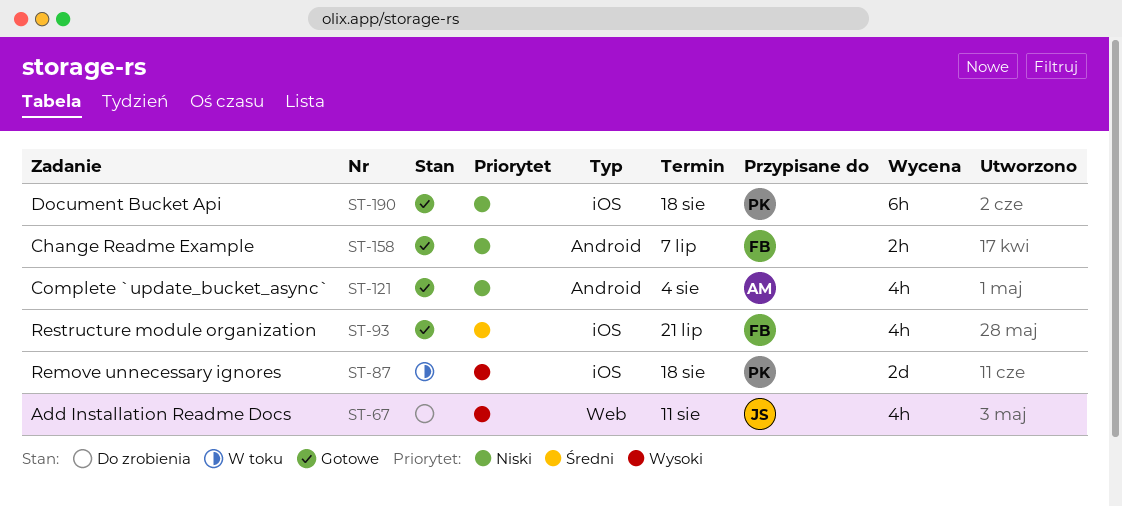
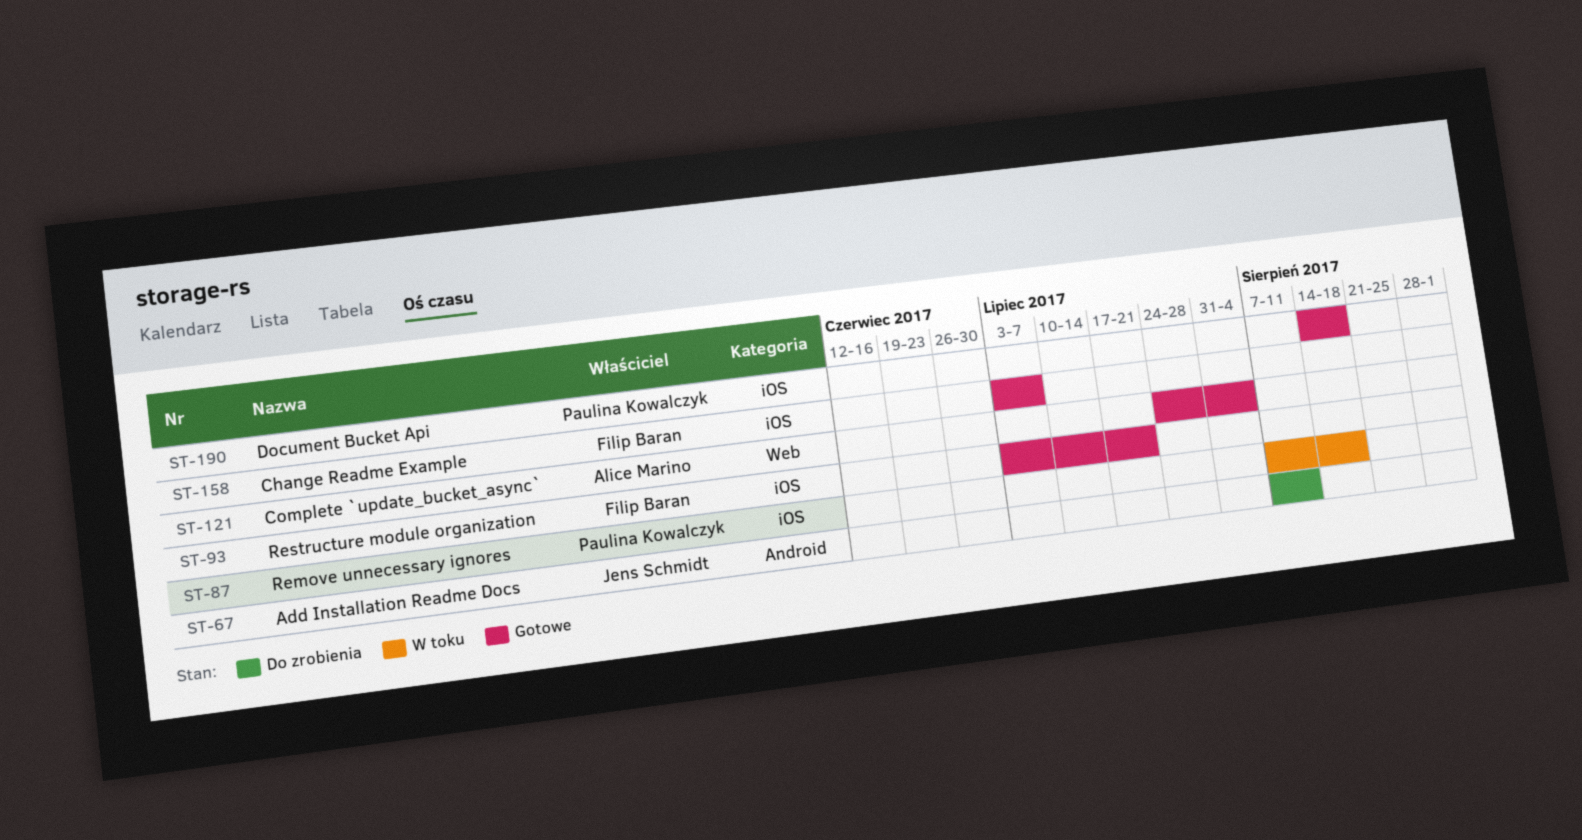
ST-67, label: Web -> Android
ST-121, label: Android -> Web
ST-158, label: Android -> iOS

